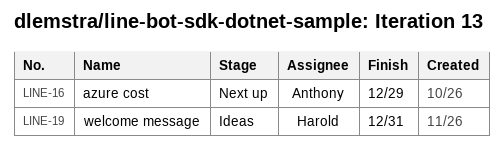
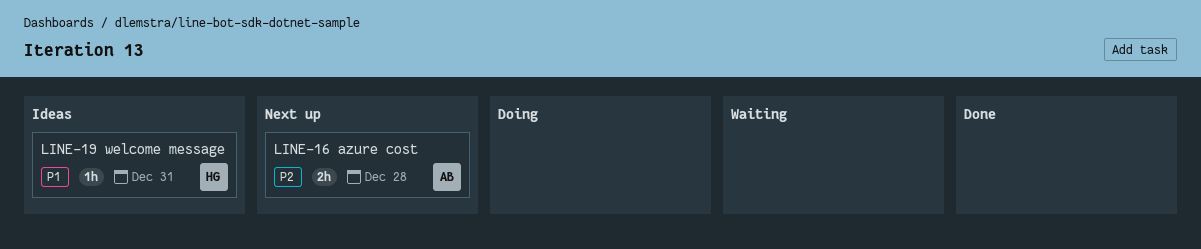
LINE-16, due: Dec 29 -> Dec 28

